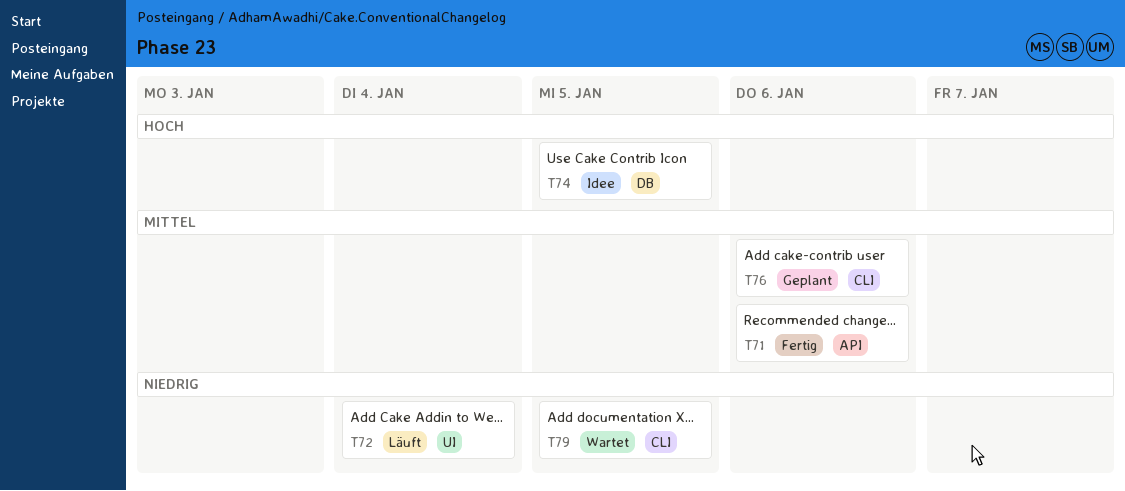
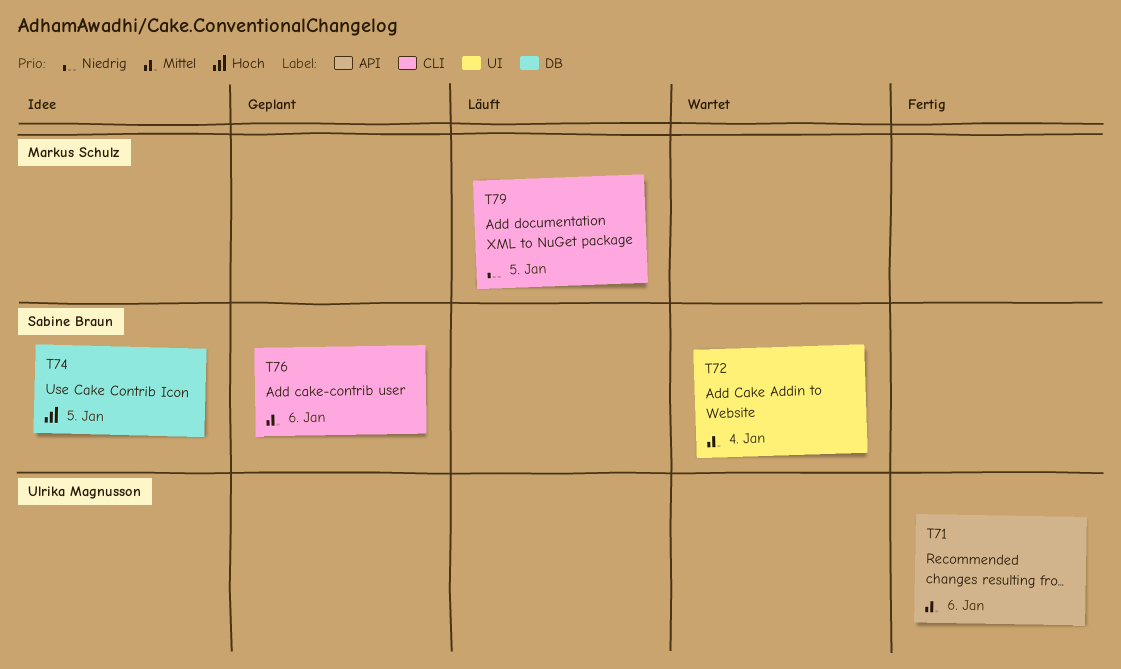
T72, status: Läuft -> Wartet
T72, priority: Niedrig -> Mittel
T79, status: Wartet -> Läuft

